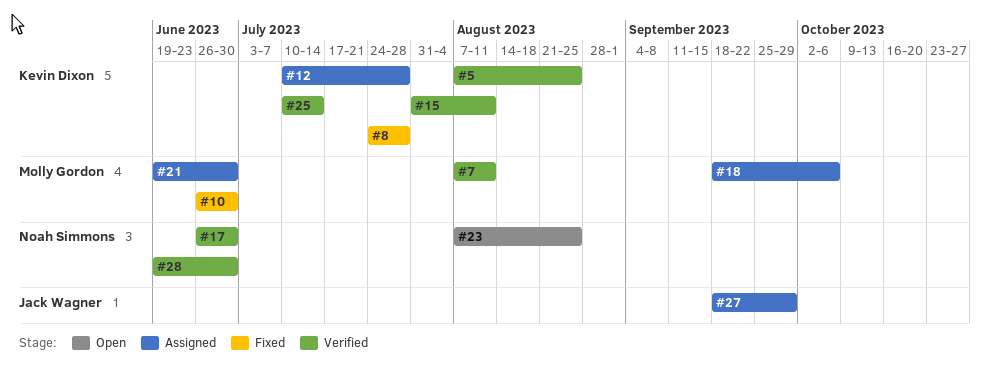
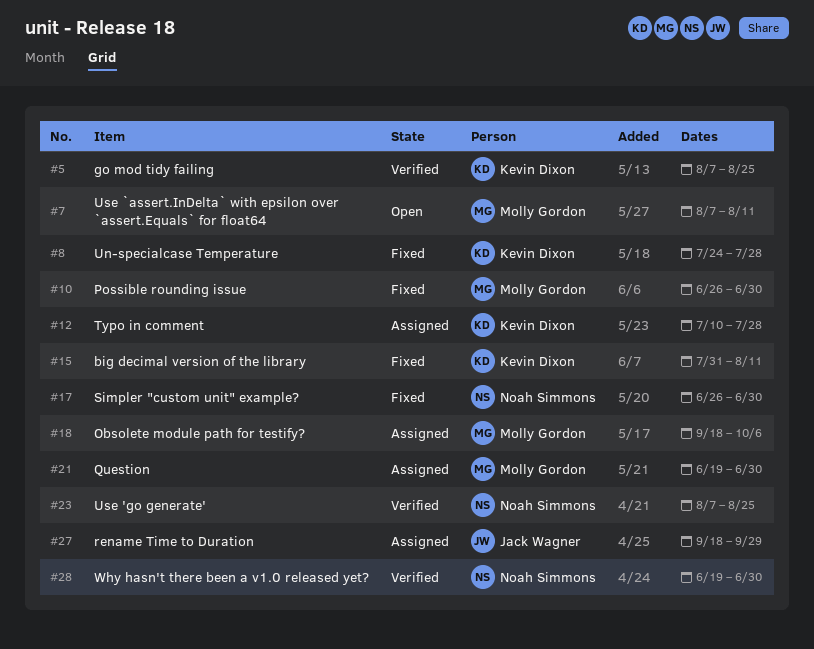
#7, status: Verified -> Open
#15, status: Verified -> Fixed
#17, status: Verified -> Fixed
#23, status: Open -> Verified
#25: present -> none

